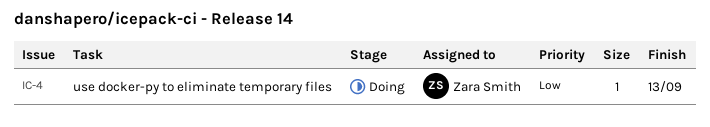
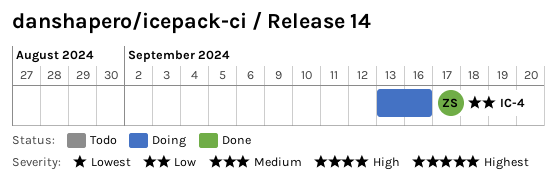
IC-4, due: Sep 13 -> Sep 16

